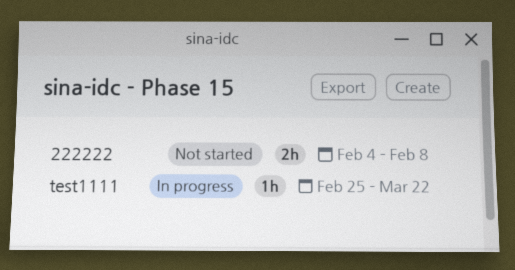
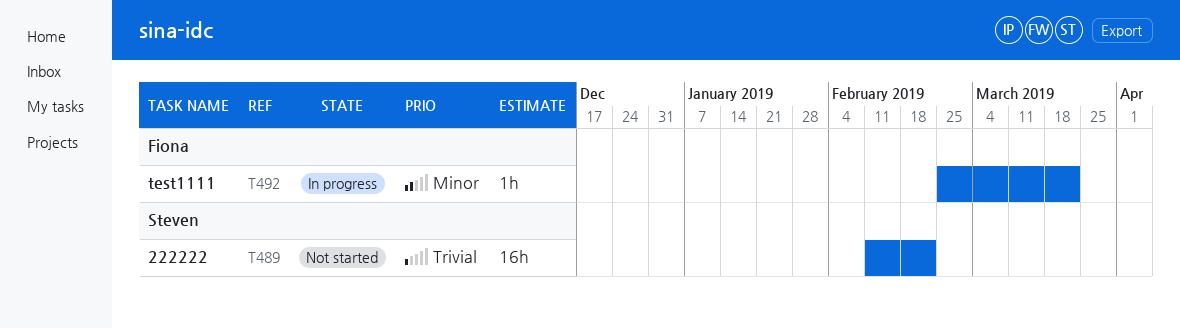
222222, estimate: 2h -> 16h
222222, start: Feb 4 -> Feb 11
222222, due: Feb 8 -> Feb 22

